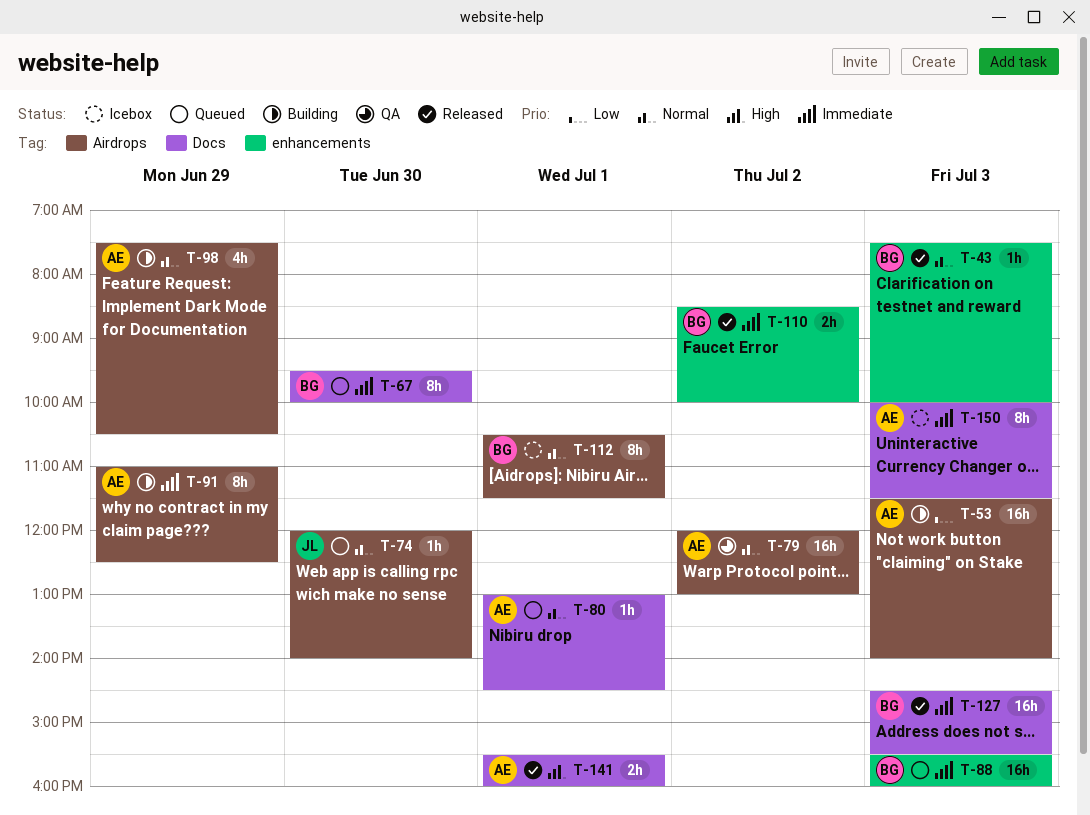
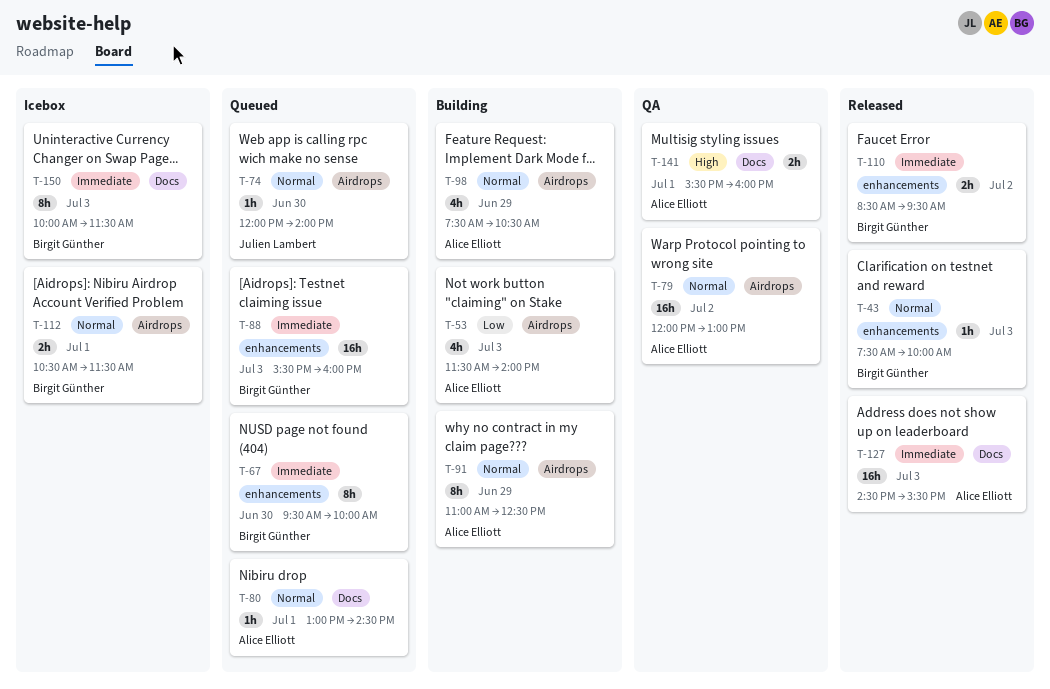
T-53, estimate: 16h -> 4h
T-67, label: Docs -> enhancements
T-91, priority: Immediate -> Normal
T-110, ends: 10:00 -> 09:30
T-112, estimate: 8h -> 2h
T-127, owner: Birgit Günther -> Alice Elliott
T-141, status: Released -> QA
T-150, owner: Alice Elliott -> Birgit Günther

